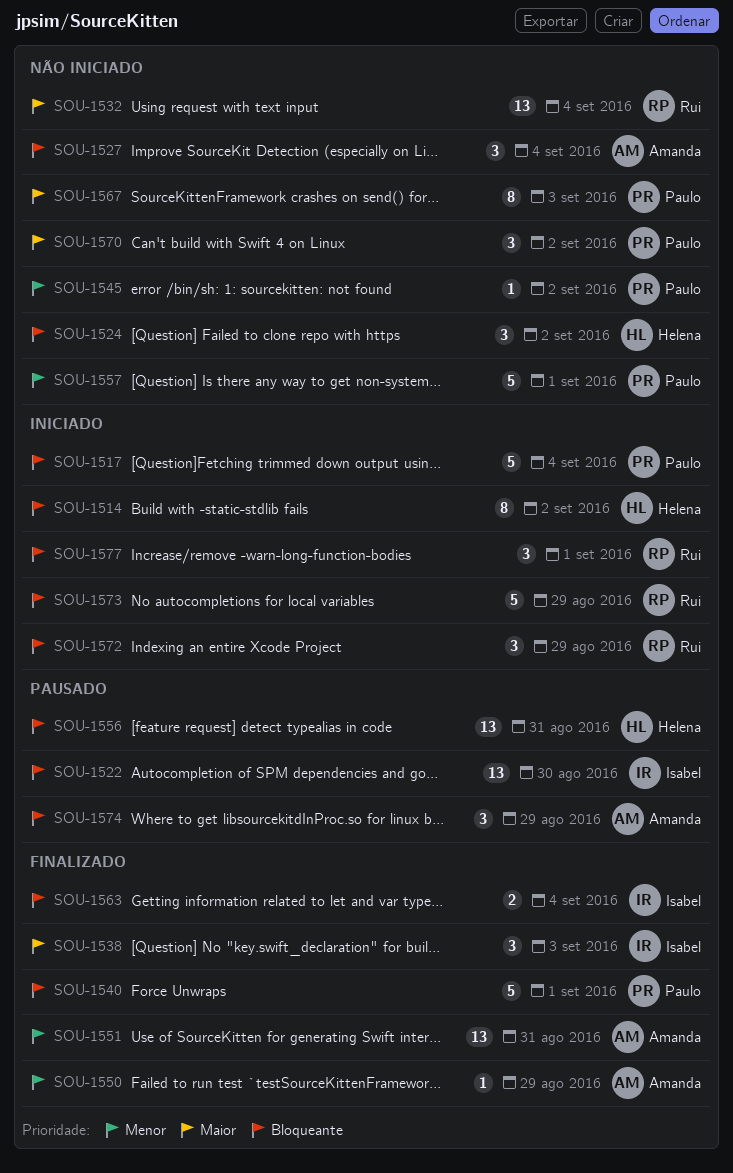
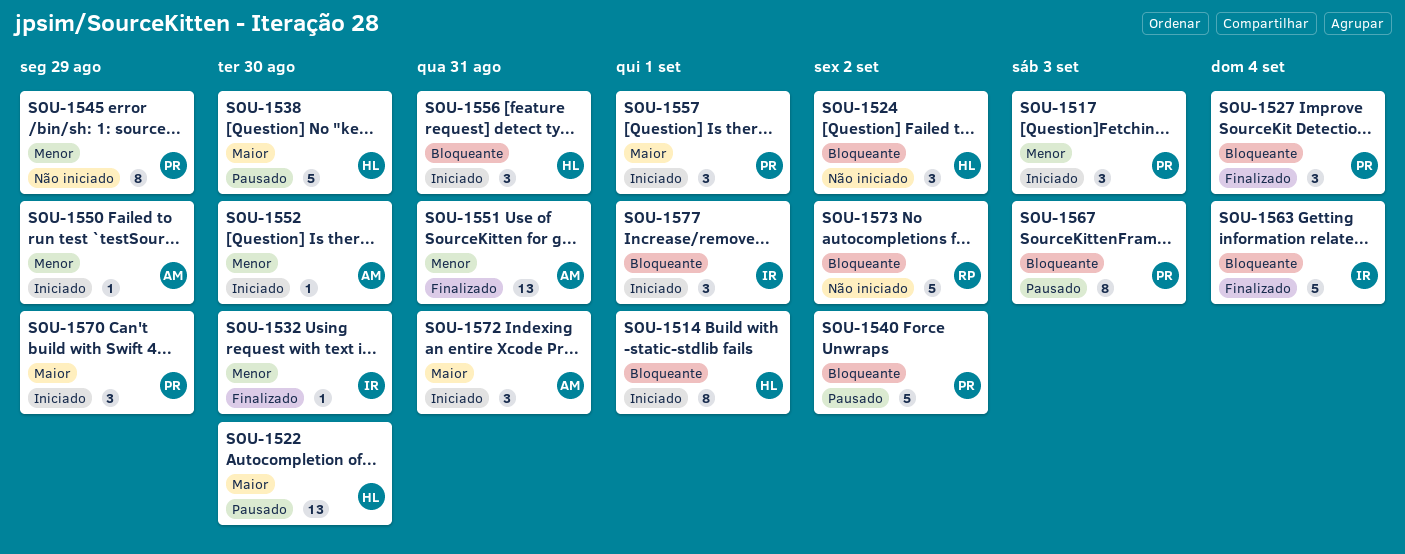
SOU-1514, due: Sep 2 -> Sep 1
SOU-1517, priority: Bloqueante -> Menor
SOU-1517, estimate: 5 -> 3
SOU-1517, due: Sep 4 -> Sep 3
SOU-1522, owner: Isabel -> Helena
SOU-1522, priority: Bloqueante -> Maior
SOU-1527, status: Não iniciado -> Finalizado
SOU-1527, owner: Amanda -> Paulo
SOU-1532, status: Não iniciado -> Finalizado
SOU-1532, owner: Rui -> Isabel
SOU-1532, priority: Maior -> Menor
SOU-1532, estimate: 13 -> 1
SOU-1532, due: Sep 4 -> Aug 30
SOU-1538, status: Finalizado -> Pausado
SOU-1538, owner: Isabel -> Helena
SOU-1538, estimate: 3 -> 5
SOU-1538, due: Sep 3 -> Aug 30
SOU-1540, status: Finalizado -> Pausado
SOU-1540, due: Sep 1 -> Sep 2
SOU-1545, estimate: 1 -> 8
SOU-1545, due: Sep 2 -> Aug 29
SOU-1550, status: Finalizado -> Iniciado
SOU-1552: none -> present
SOU-1556, status: Pausado -> Iniciado
SOU-1556, estimate: 13 -> 3
SOU-1557, status: Não iniciado -> Iniciado
SOU-1557, priority: Menor -> Maior
SOU-1557, estimate: 5 -> 3
SOU-1563, estimate: 2 -> 5
SOU-1567, status: Não iniciado -> Pausado
SOU-1567, priority: Maior -> Bloqueante
SOU-1570, status: Não iniciado -> Iniciado
SOU-1570, due: Sep 2 -> Aug 29
SOU-1572, owner: Rui -> Amanda
SOU-1572, priority: Bloqueante -> Maior
SOU-1572, due: Aug 29 -> Aug 31
SOU-1573, status: Iniciado -> Não iniciado
SOU-1573, due: Aug 29 -> Sep 2
SOU-1574: present -> none
SOU-1577, owner: Rui -> Isabel

